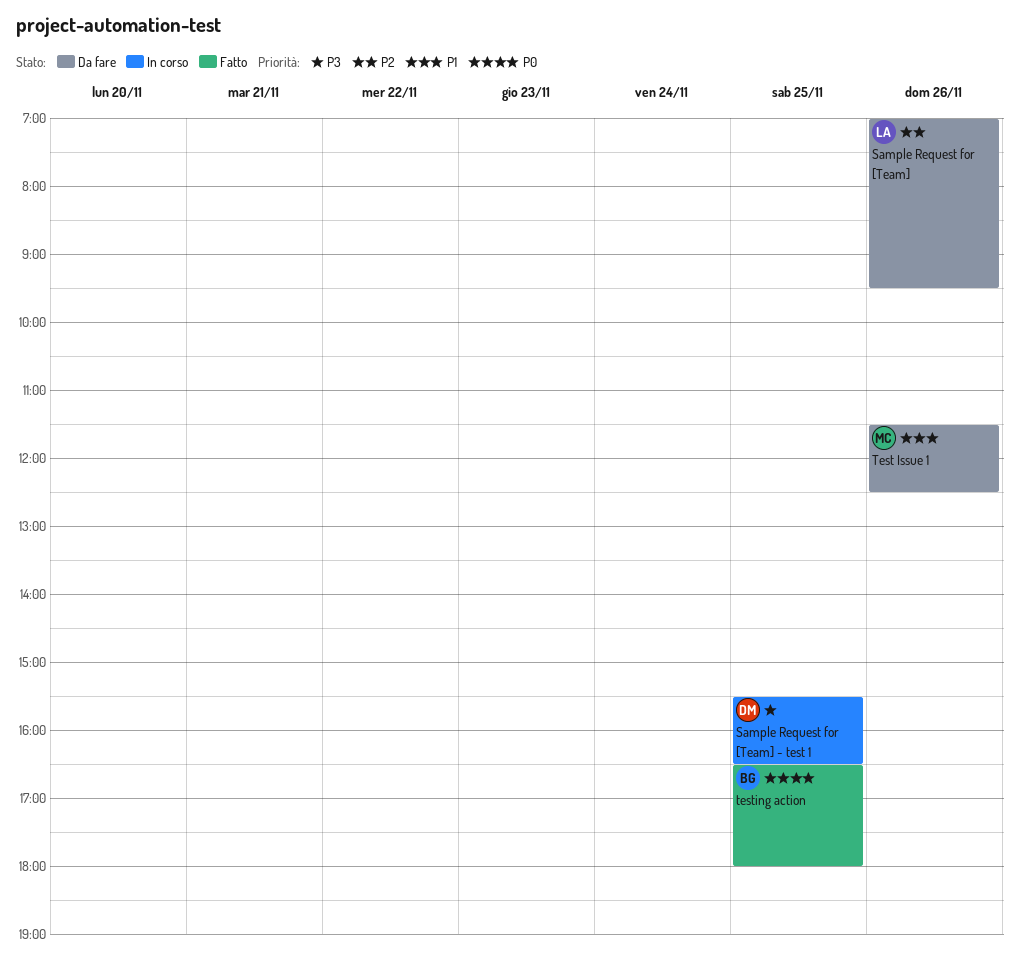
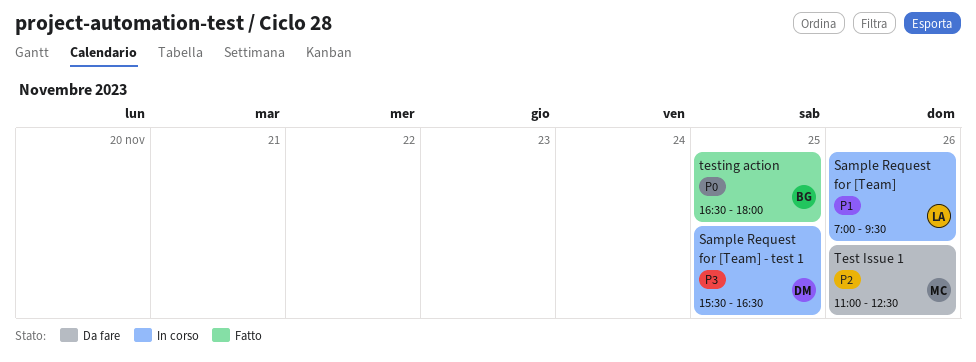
Sample Request for [Team], status: Da fare -> In corso
Sample Request for [Team], priority: P2 -> P1
Test Issue 1, priority: P1 -> P2
Test Issue 1, begins: 11:30 -> 11:00

